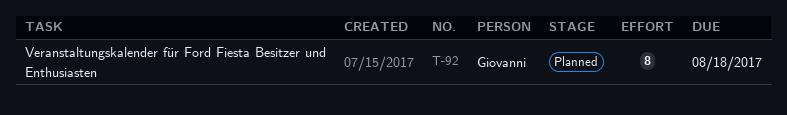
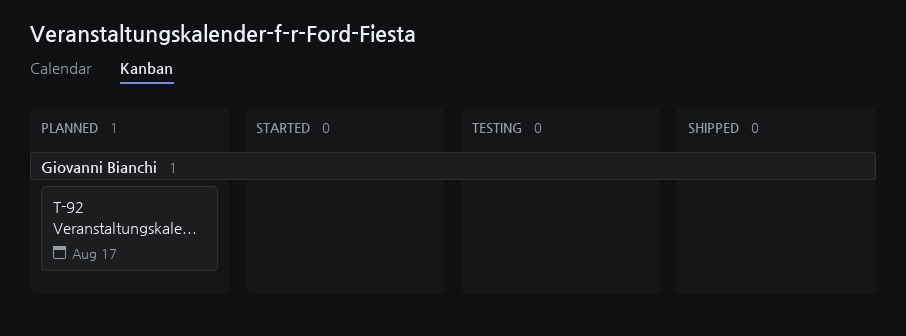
T-92, due: Aug 18 -> Aug 17

